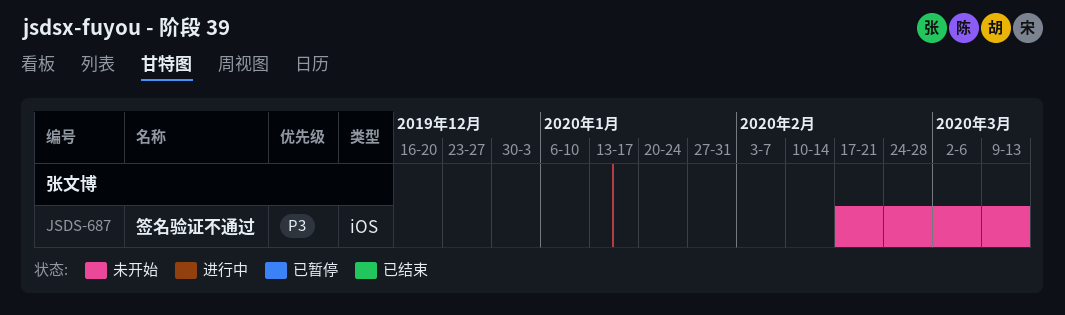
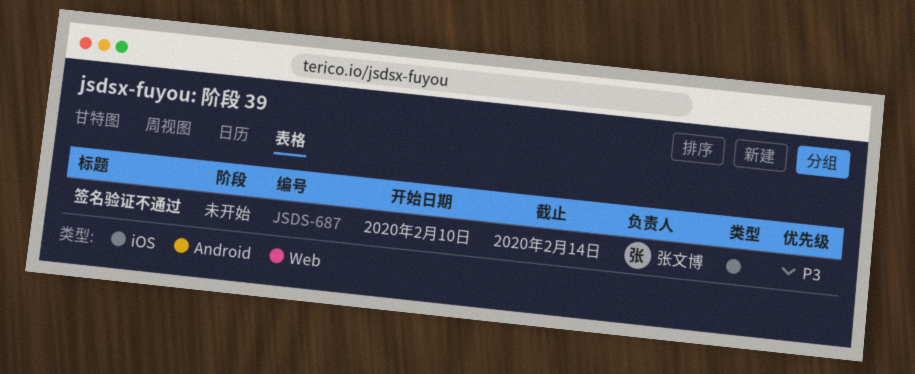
JSDS-687, start: Feb 17 -> Feb 10
JSDS-687, due: Mar 13 -> Feb 14

